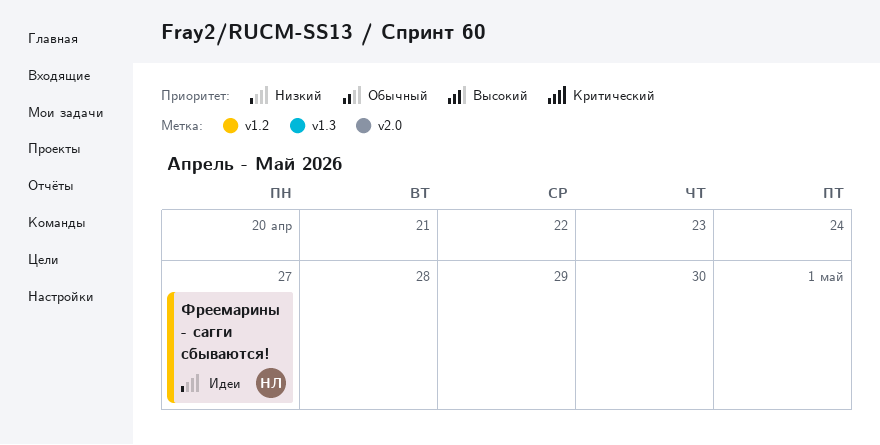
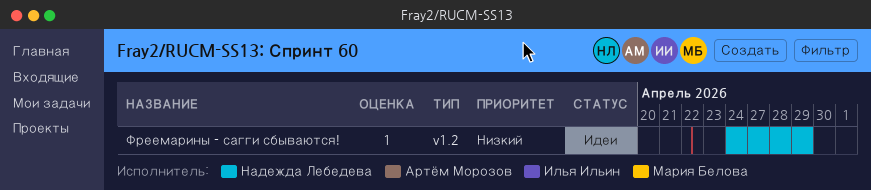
Фреемарины - сагги сбываются!, due: Apr 27 -> Apr 29

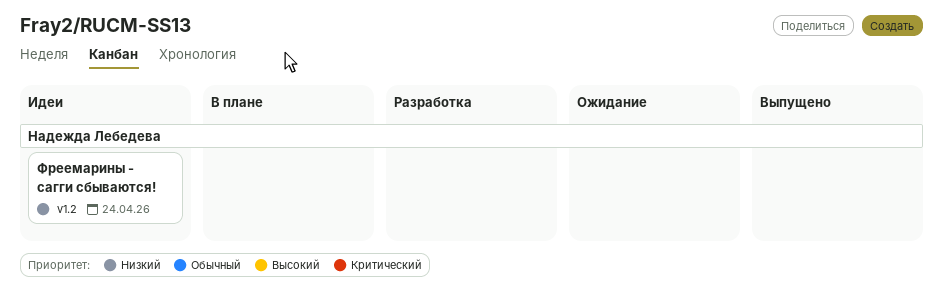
Фреемарины - сагги сбываются!, due: Apr 29 -> Apr 24

